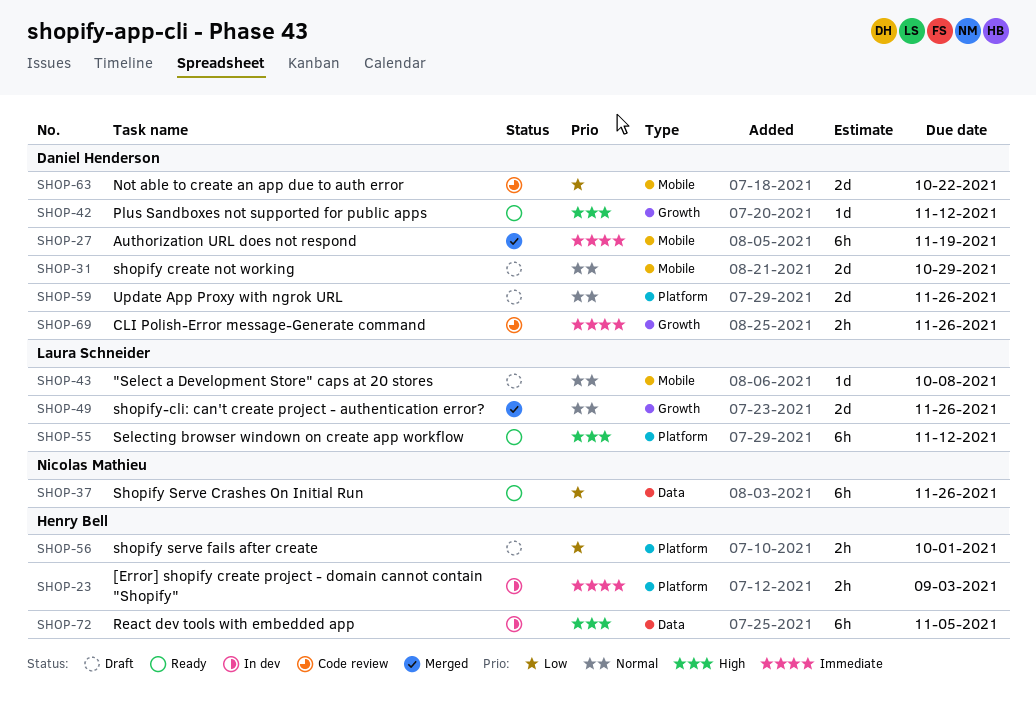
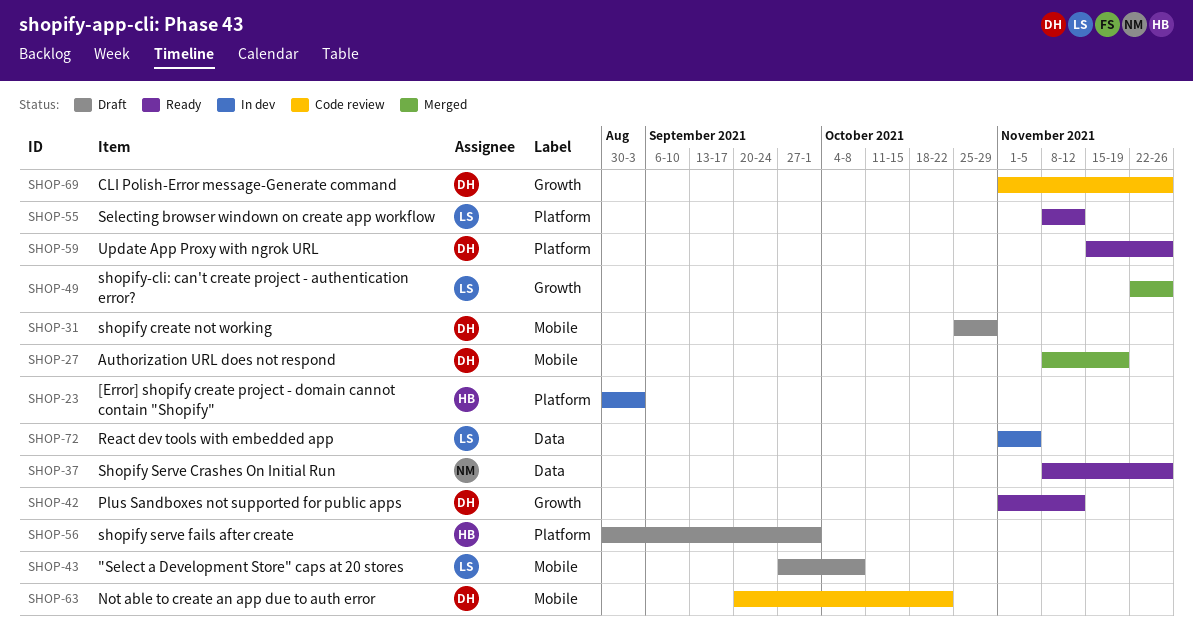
SHOP-59, status: Draft -> Ready
SHOP-72, owner: Henry Bell -> Laura Schneider

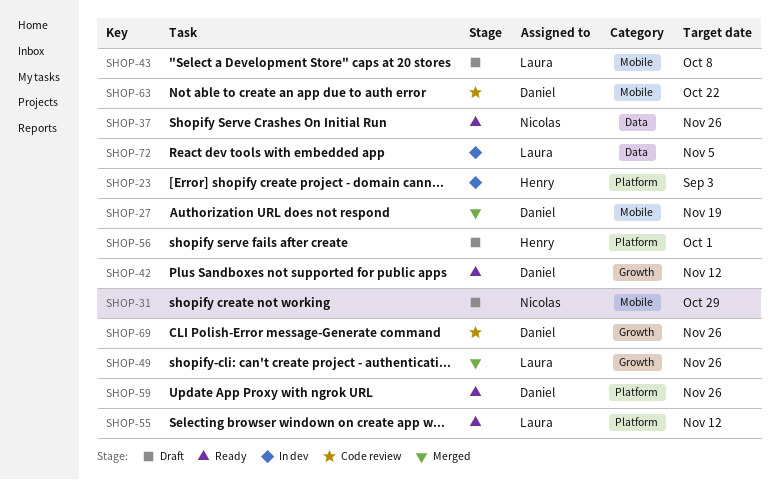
SHOP-31, owner: Daniel -> Nicolas

